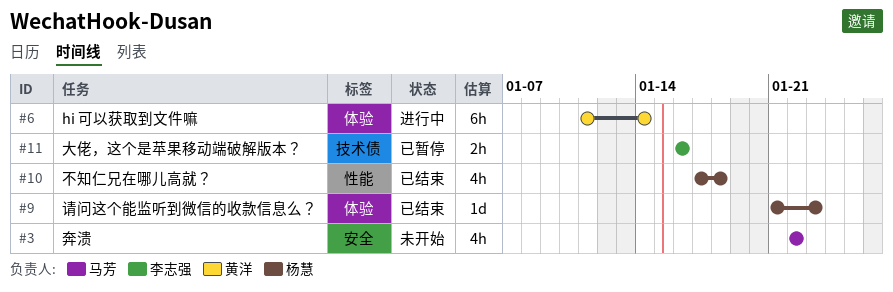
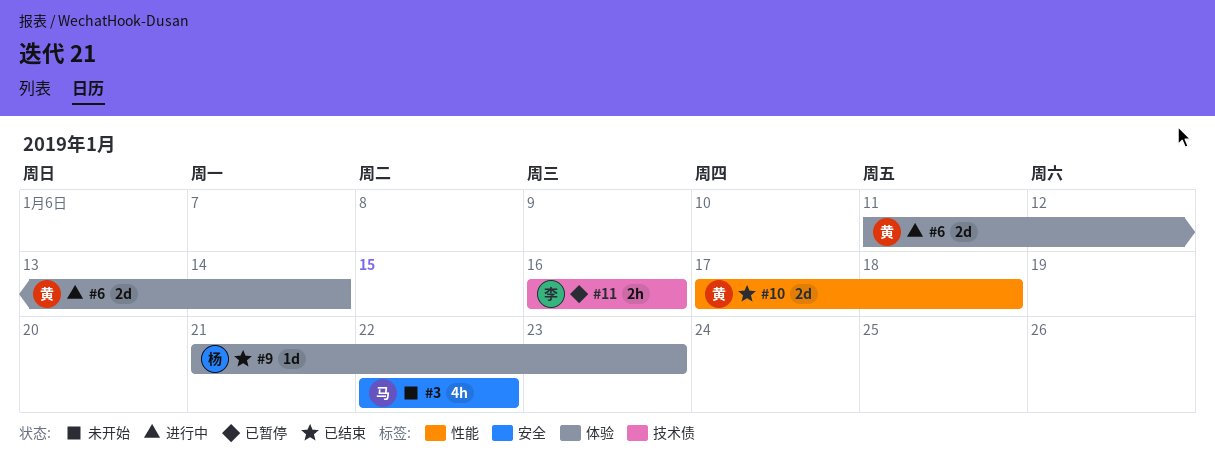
#6, estimate: 6h -> 2d
#10, owner: 杨慧 -> 黄洋
#10, estimate: 4h -> 2d

